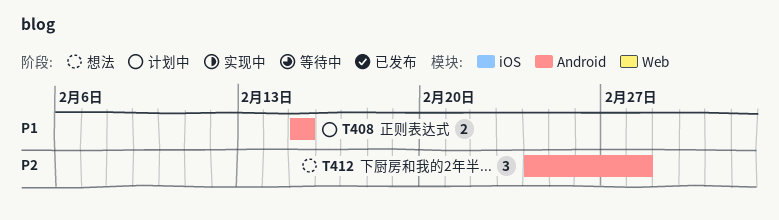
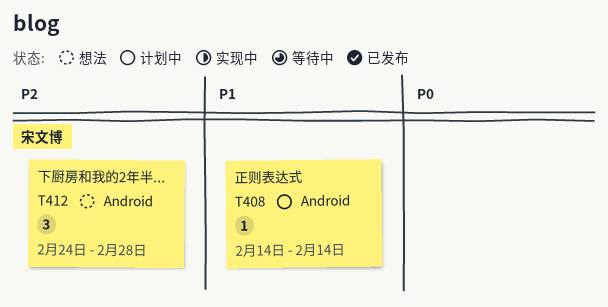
T408, estimate: 2 -> 1
T408, start: Feb 15 -> Feb 14
T408, due: Feb 15 -> Feb 14

